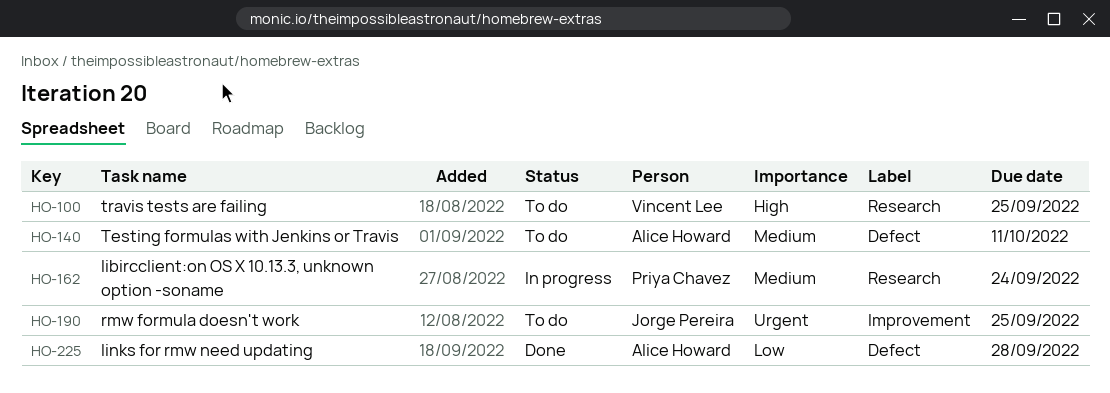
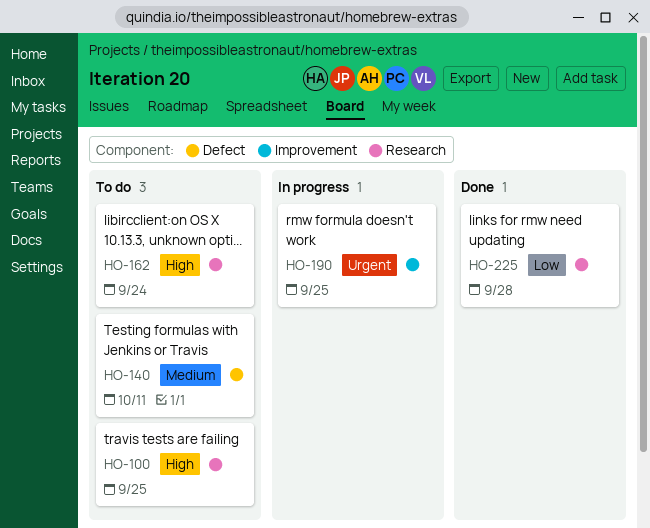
HO-162, status: In progress -> To do
HO-162, priority: Medium -> High
HO-190, status: To do -> In progress
HO-225, label: Defect -> Research

